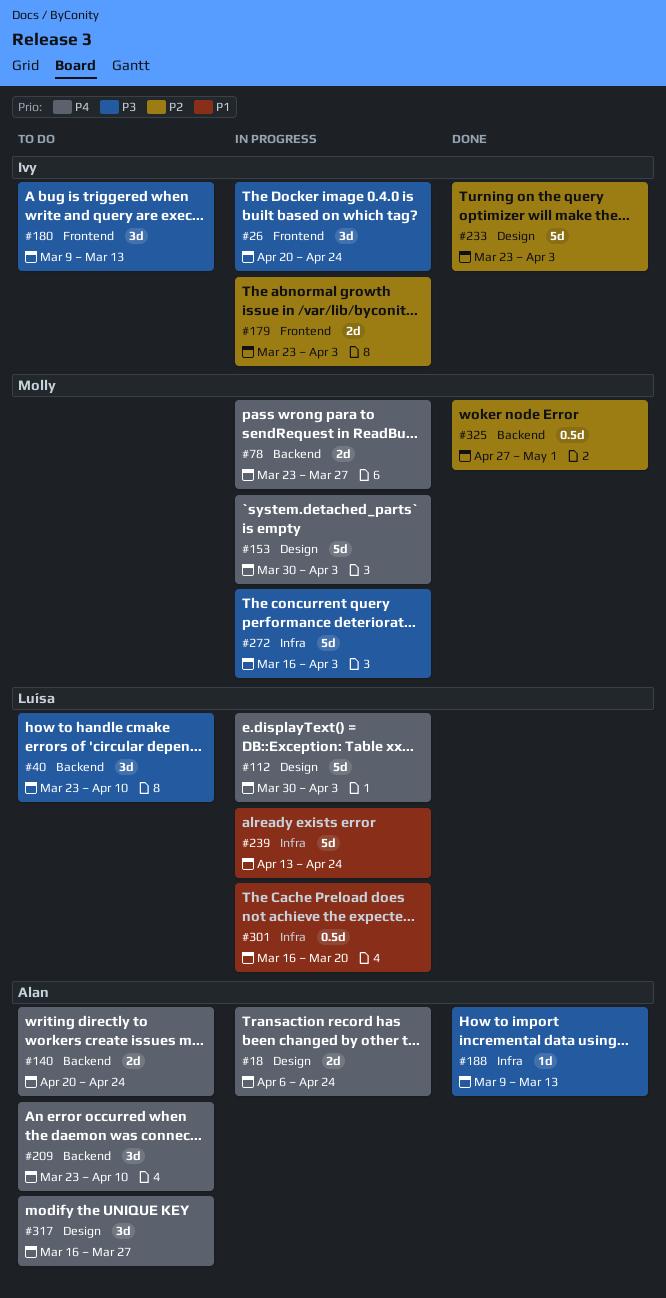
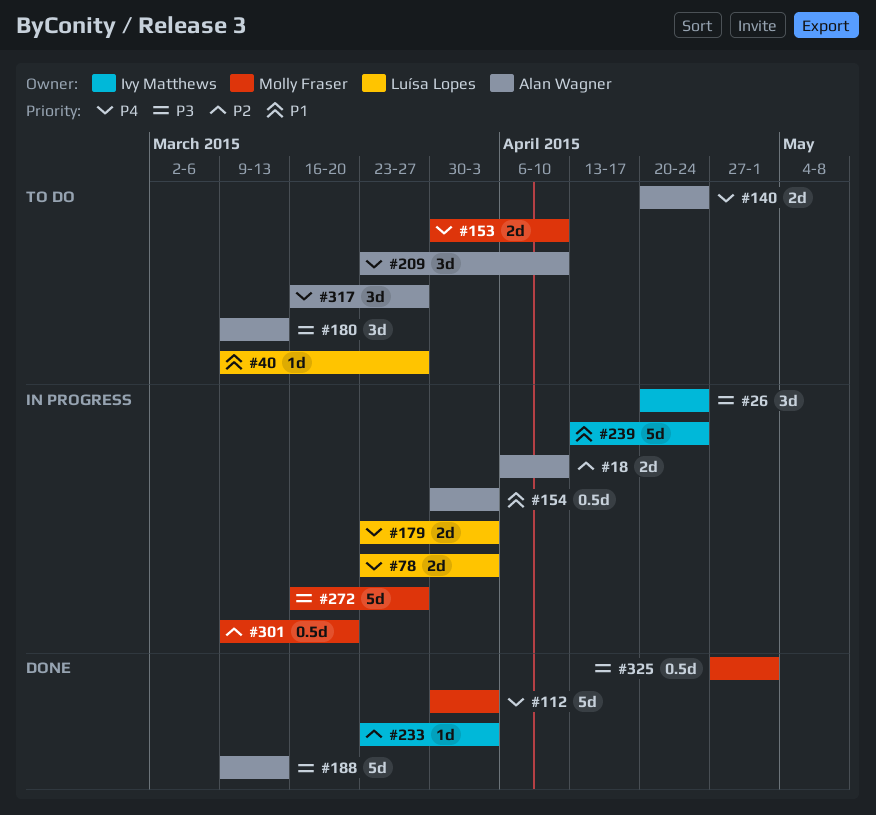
#18, priority: P4 -> P2
#18, due: Apr 24 -> Apr 10
#40, priority: P3 -> P1
#40, estimate: 3d -> 1d
#40, start: Mar 23 -> Mar 9
#40, due: Apr 10 -> Mar 27
#78, owner: Molly Fraser -> Luísa Lopes
#78, due: Mar 27 -> Apr 3
#112, status: In progress -> Done
#112, owner: Luísa Lopes -> Molly Fraser
#153, status: In progress -> To do
#153, estimate: 5d -> 2d
#153, due: Apr 3 -> Apr 10
#154: none -> present
#179, owner: Ivy Matthews -> Luísa Lopes
#179, priority: P2 -> P4
#180, owner: Ivy Matthews -> Alan Wagner
#188, estimate: 1d -> 5d
#233, estimate: 5d -> 1d
#239, owner: Luísa Lopes -> Ivy Matthews
#272, due: Apr 3 -> Mar 27
#301, owner: Luísa Lopes -> Molly Fraser
#301, priority: P1 -> P2
#301, start: Mar 16 -> Mar 9
#325, priority: P2 -> P3

